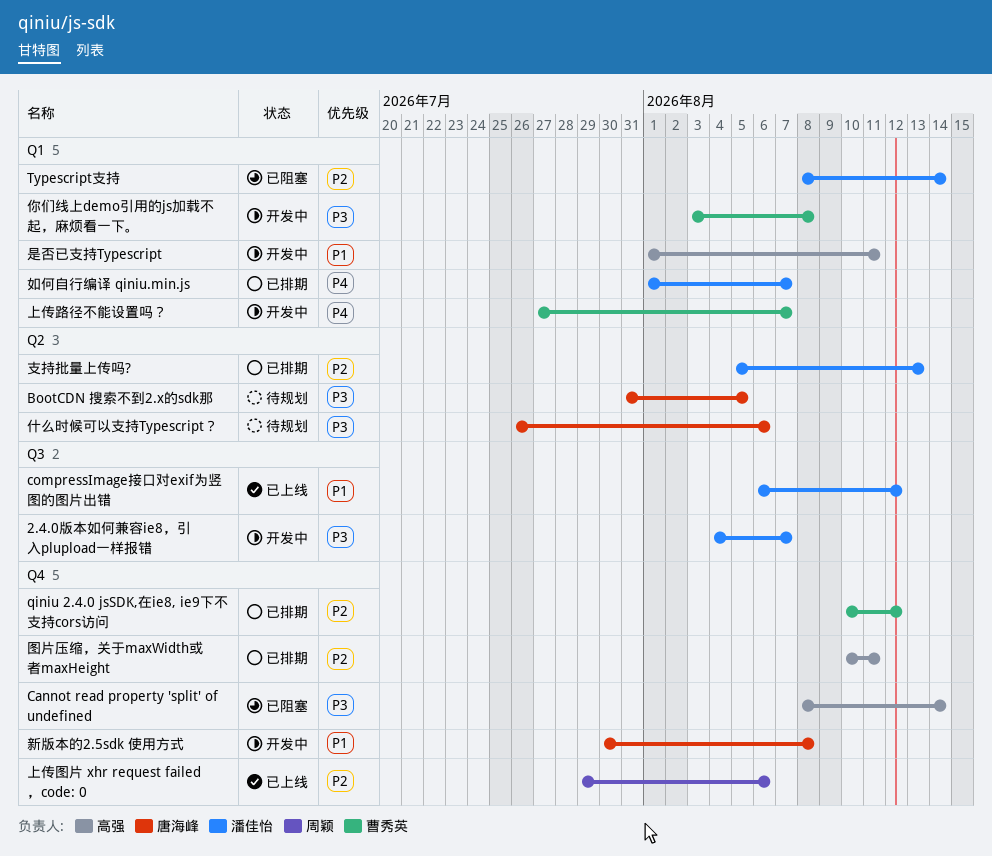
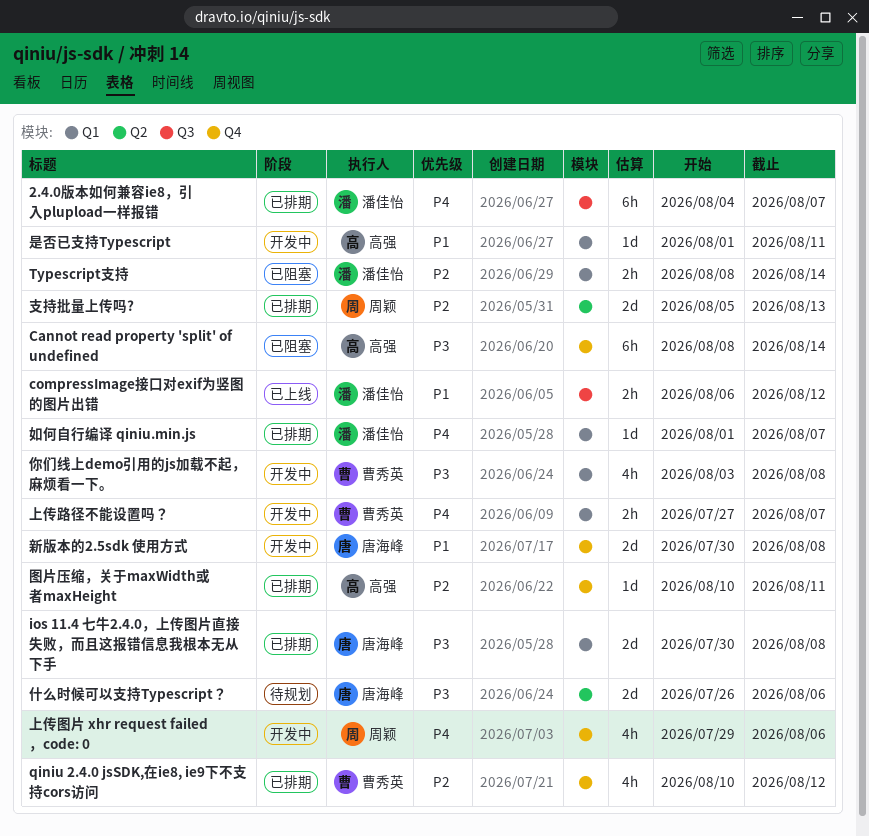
2.4.0版本如何兼容ie8，引入plupload一样报错, status: 开发中 -> 已排期
2.4.0版本如何兼容ie8，引入plupload一样报错, priority: P3 -> P4
BootCDN 搜索不到2.x的sdk那: present -> none
ios 11.4 七牛2.4.0，上传图片直接失败，而且这报错信息我根本无从下手: none -> present
上传图片 xhr request failed ，code: 0, status: 已上线 -> 开发中
上传图片 xhr request failed ，code: 0, priority: P2 -> P4
支持批量上传吗?, owner: 潘佳怡 -> 周颖

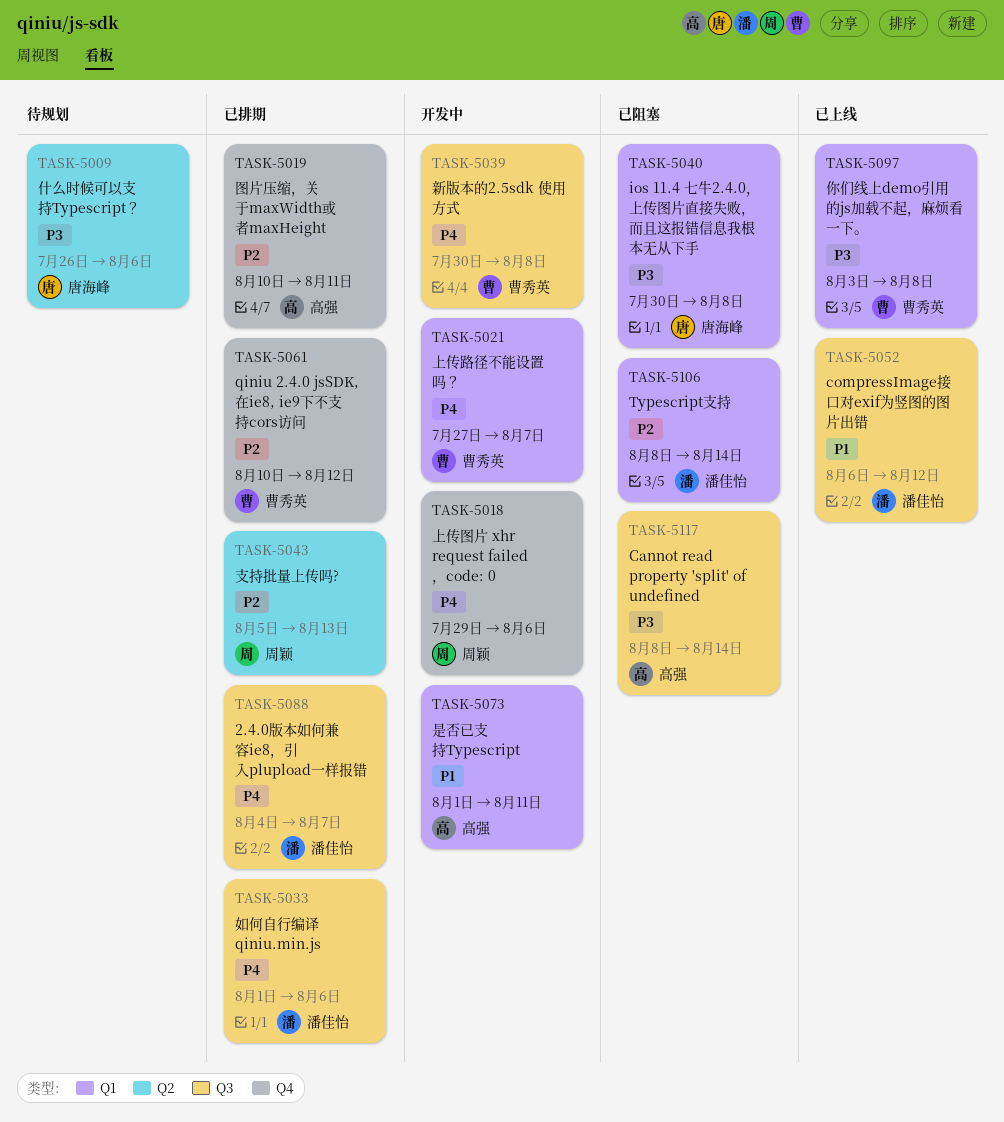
Cannot read property 'split' of undefined, label: Q4 -> Q3
ios 11.4 七牛2.4.0，上传图片直接失败，而且这报错信息我根本无从下手, status: 已排期 -> 已阻塞
你们线上demo引用的js加载不起，麻烦看一下。, status: 开发中 -> 已上线
如何自行编译 qiniu.min.js, label: Q1 -> Q3
如何自行编译 qiniu.min.js, due: Aug 7 -> Aug 6
新版本的2.5sdk 使用方式, owner: 唐海峰 -> 曹秀英
新版本的2.5sdk 使用方式, priority: P1 -> P4
新版本的2.5sdk 使用方式, label: Q4 -> Q3

